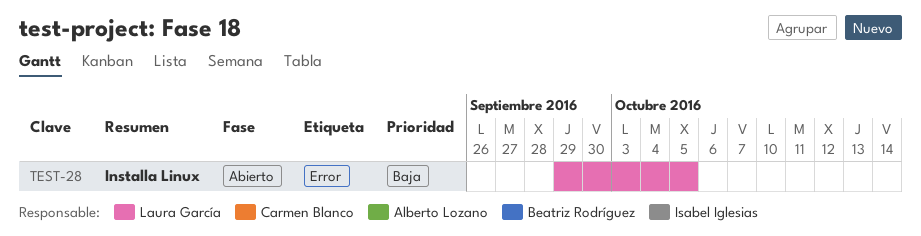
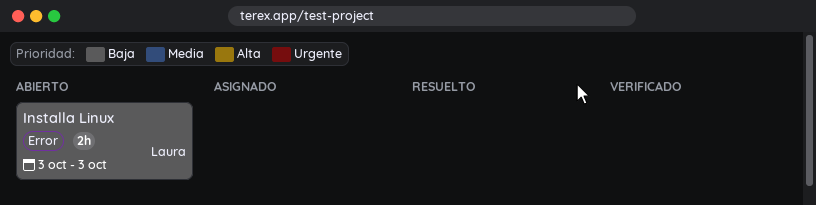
Installa Linux, start: Sep 29 -> Oct 3
Installa Linux, due: Oct 5 -> Oct 3

